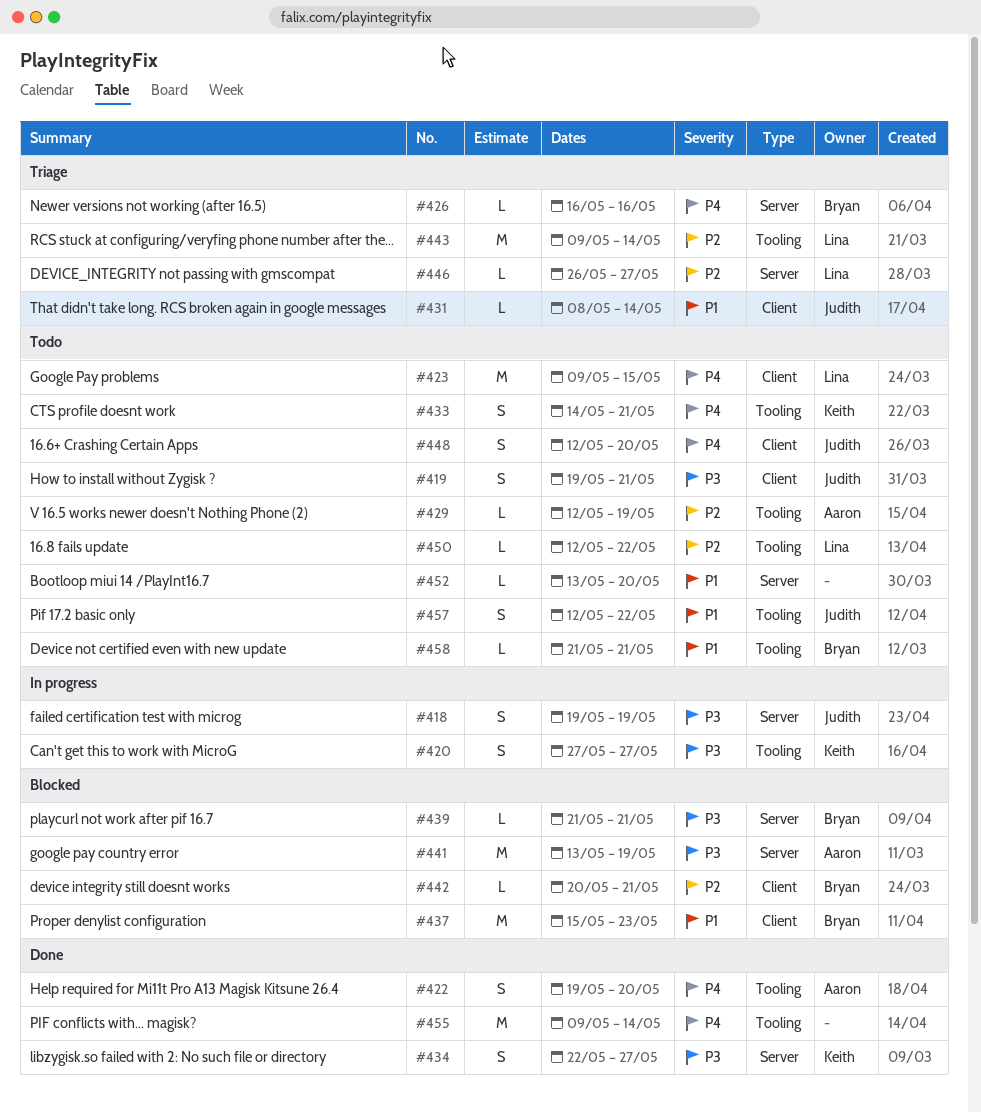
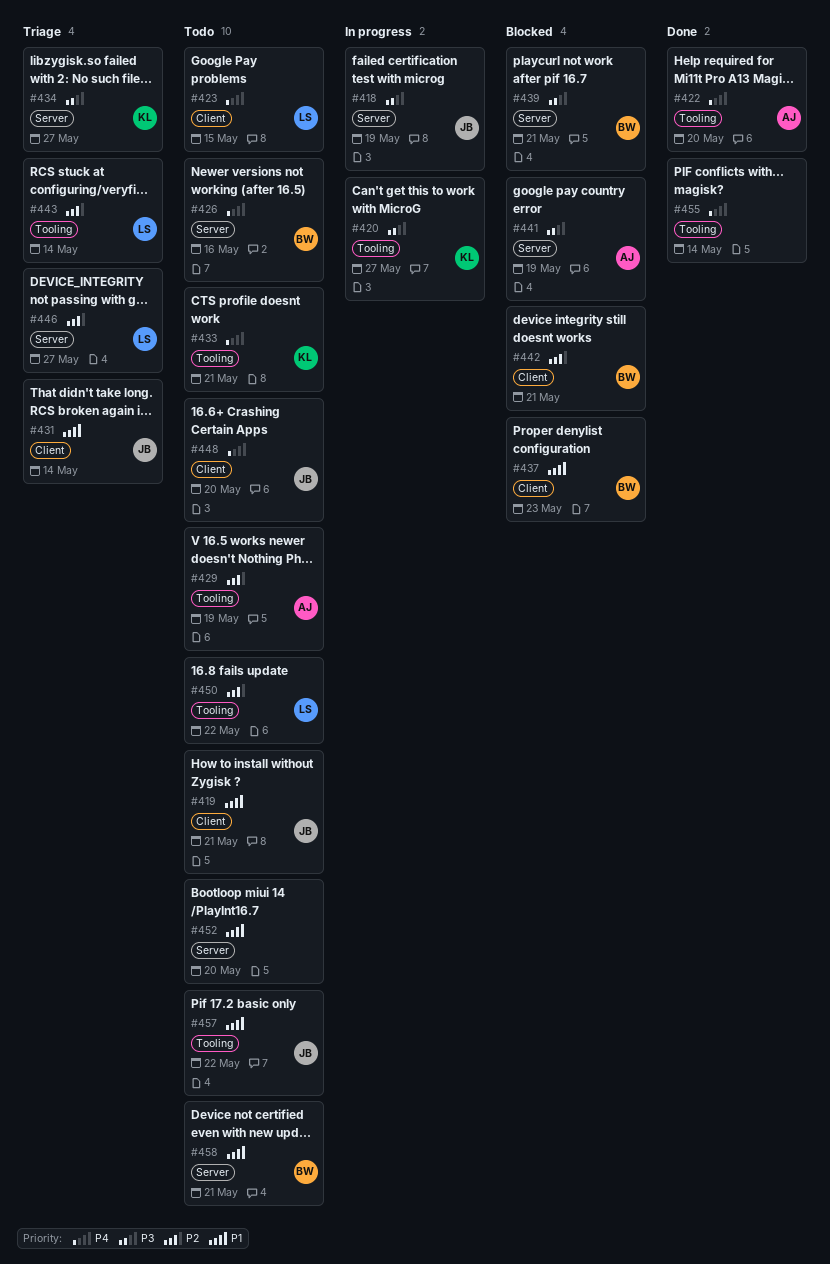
#419, priority: P3 -> P1
#426, status: Triage -> Todo
#434, status: Done -> Triage
#458, label: Tooling -> Server

